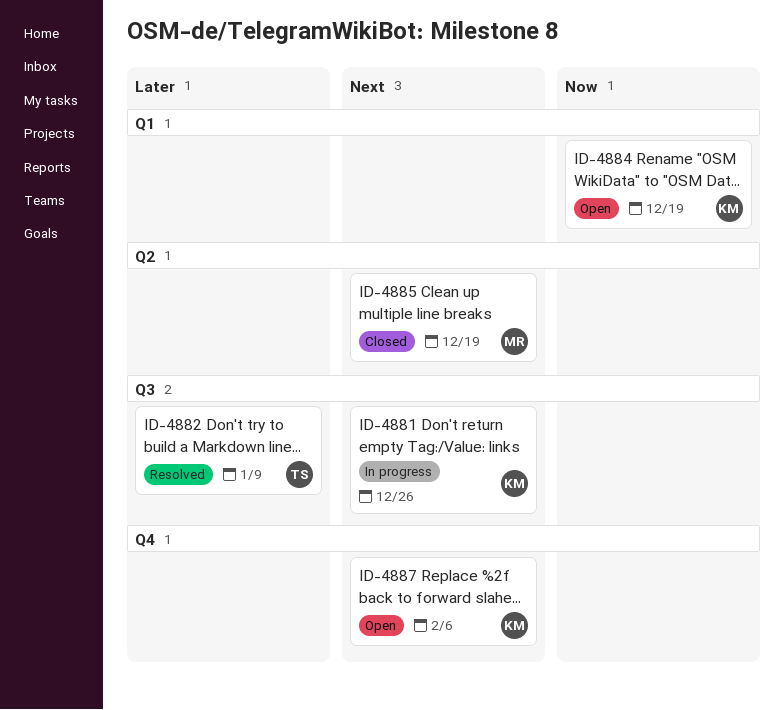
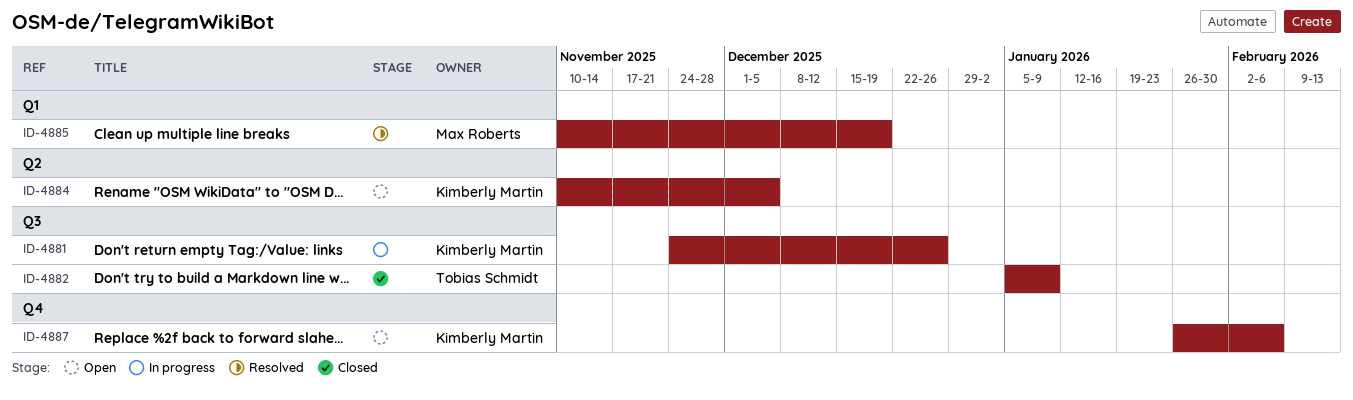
ID-4882, status: Resolved -> Closed
ID-4884, label: Q1 -> Q2
ID-4884, due: Dec 19 -> Dec 5
ID-4885, status: Closed -> Resolved
ID-4885, label: Q2 -> Q1

